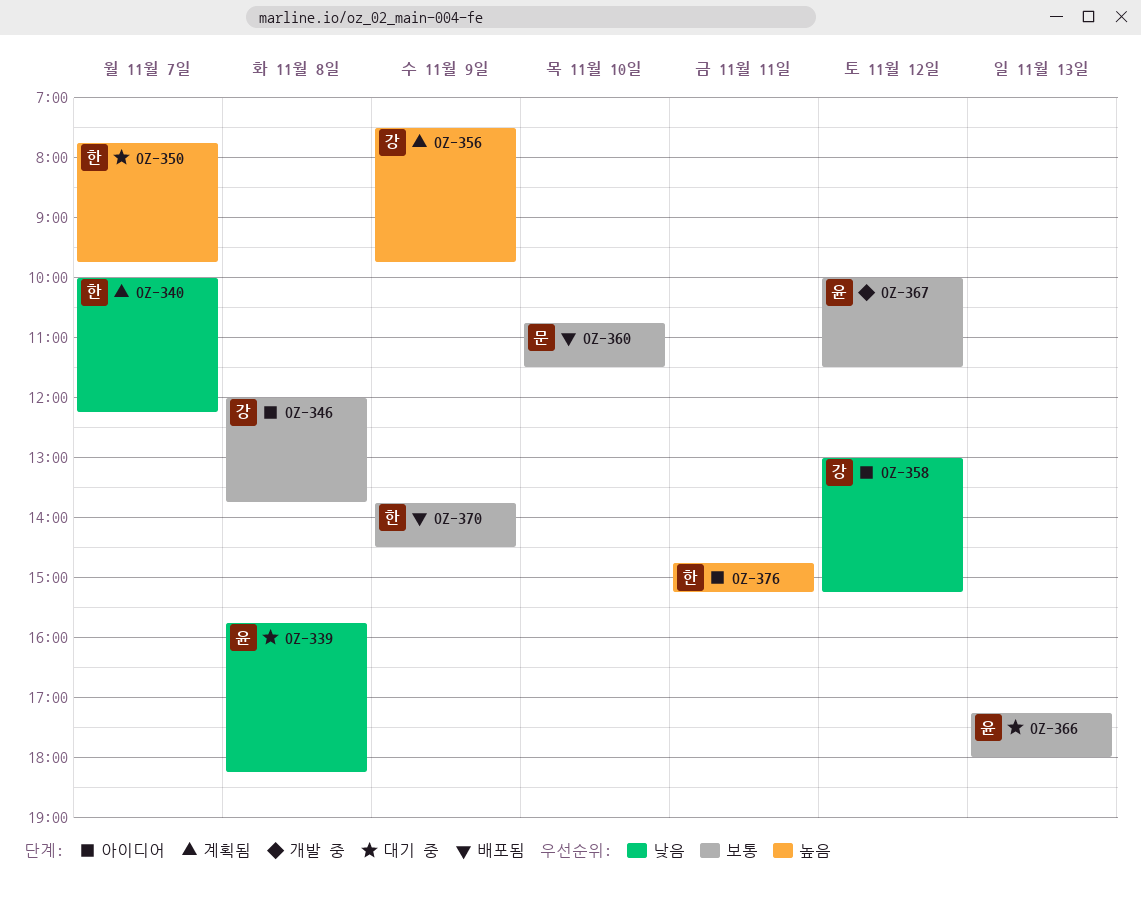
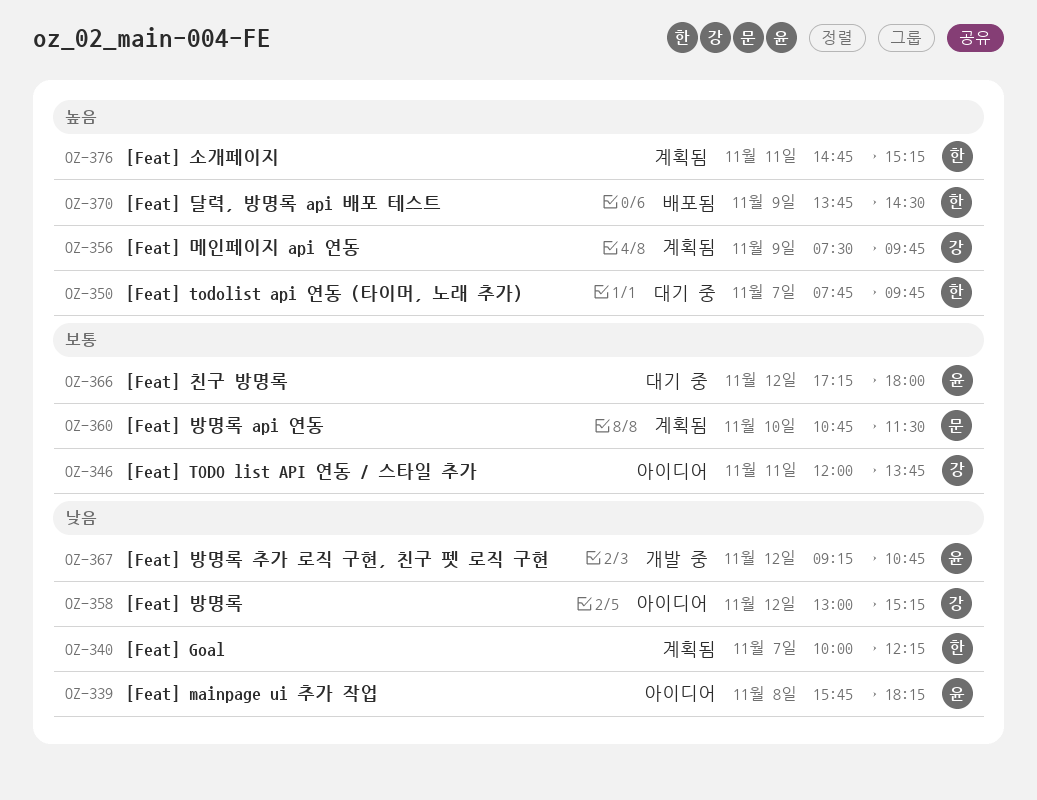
OZ-339, status: 대기 중 -> 아이디어
OZ-346, day: Nov 8 -> Nov 11
OZ-360, status: 배포됨 -> 계획됨
OZ-366, day: Nov 13 -> Nov 12
OZ-367, priority: 보통 -> 낮음
OZ-367, begins: 10:00 -> 09:15
OZ-367, ends: 11:30 -> 10:45
OZ-370, priority: 보통 -> 높음
OZ-376, status: 아이디어 -> 계획됨

